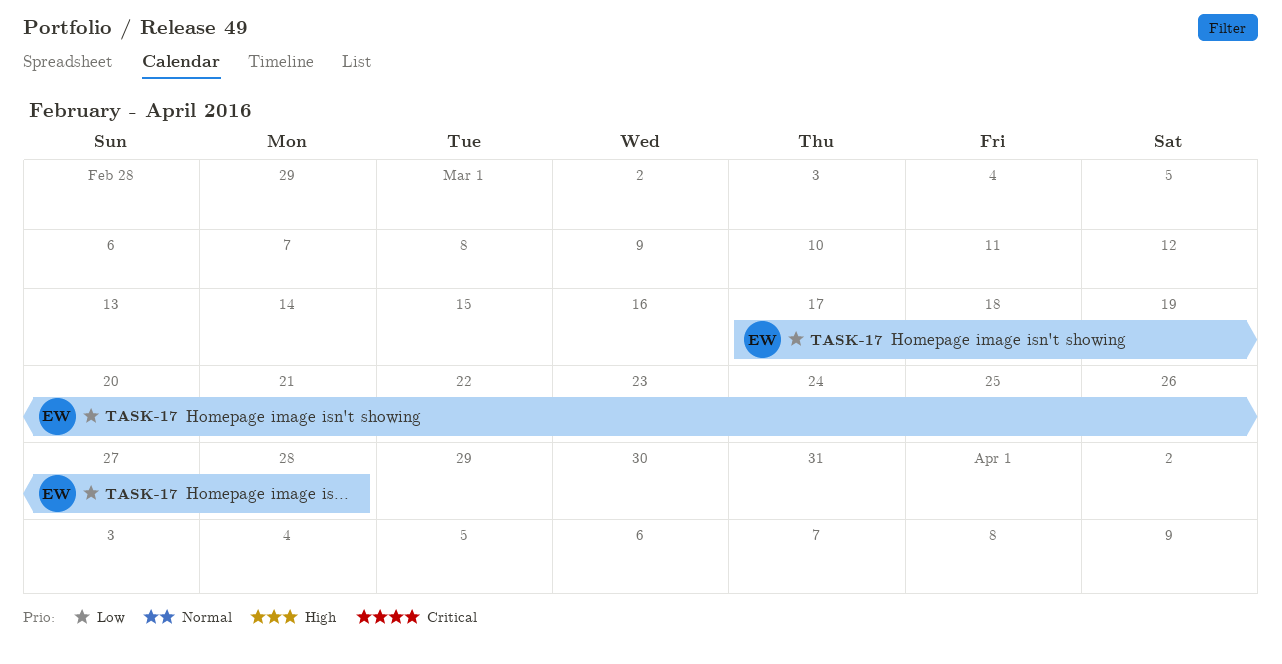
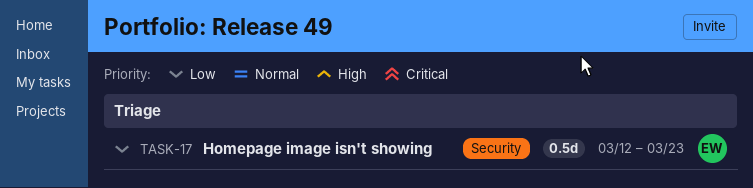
TASK-17, start: Mar 17 -> Mar 12
TASK-17, due: Mar 28 -> Mar 23

